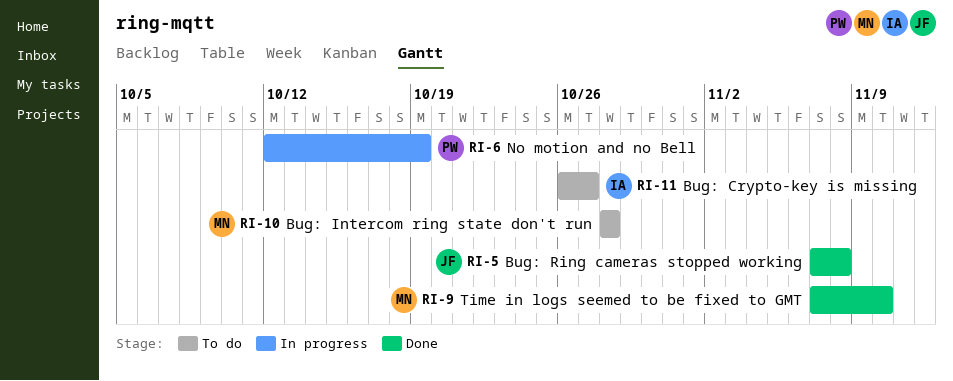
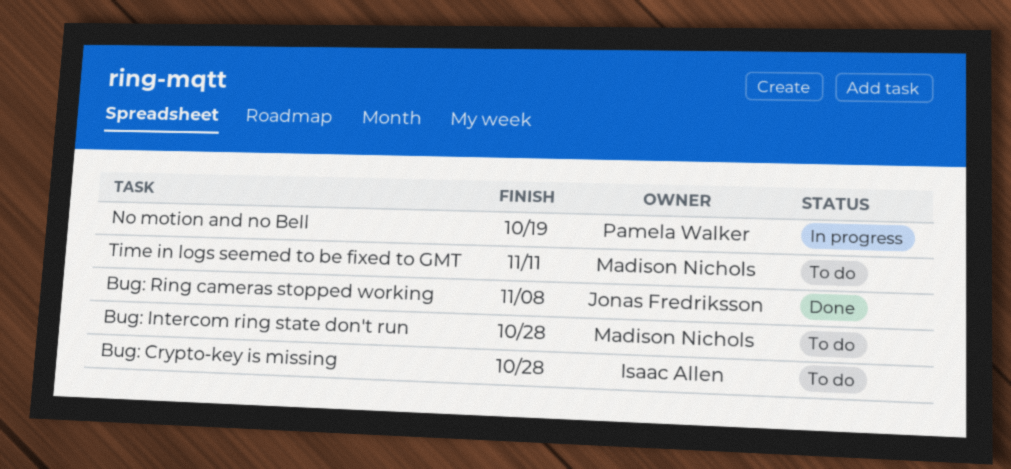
Bug: Crypto-key is missing, due: Oct 27 -> Oct 28
Time in logs seemed to be fixed to GMT, status: Done -> To do
Time in logs seemed to be fixed to GMT, due: Nov 10 -> Nov 11

